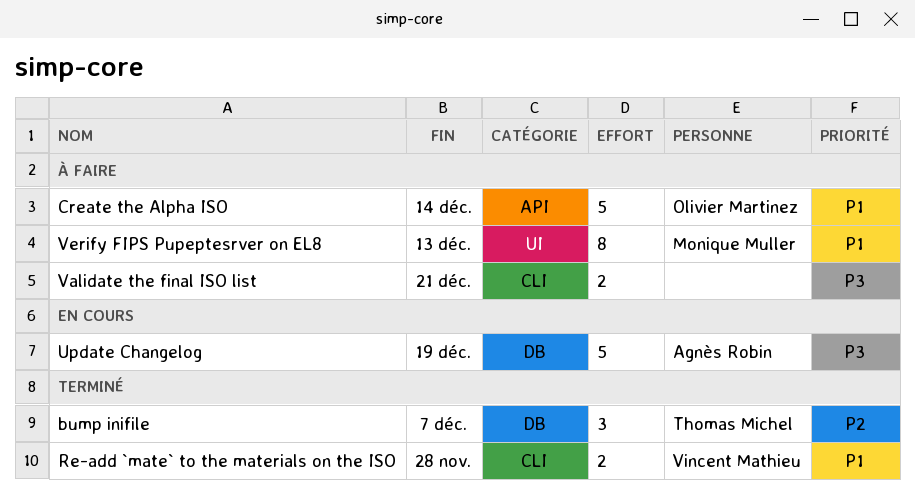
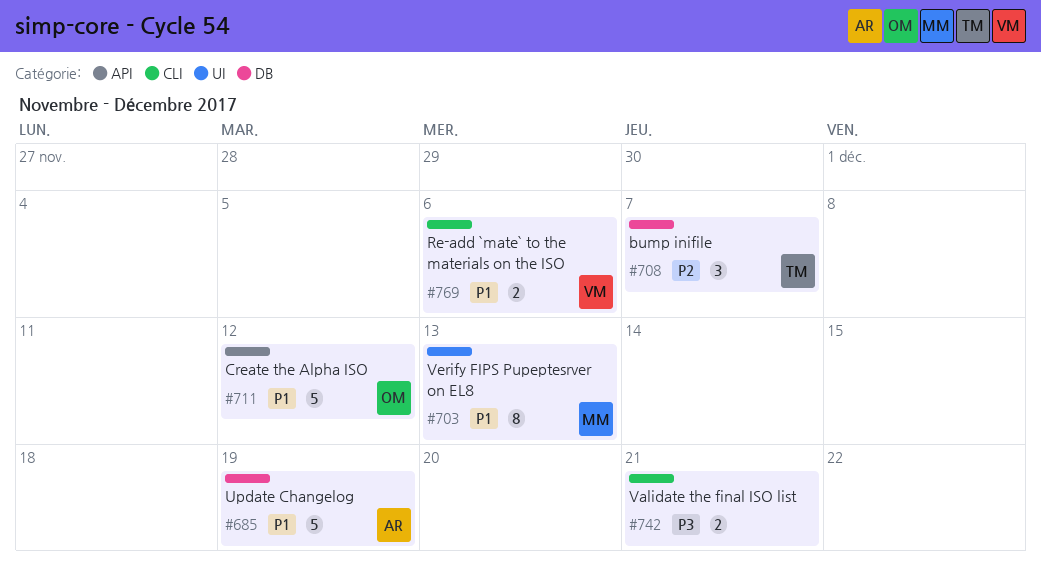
Create the Alpha ISO, due: Dec 14 -> Dec 12
Re-add `mate` to the materials on the ISO, due: Nov 28 -> Dec 6
Update Changelog, priority: P3 -> P1

